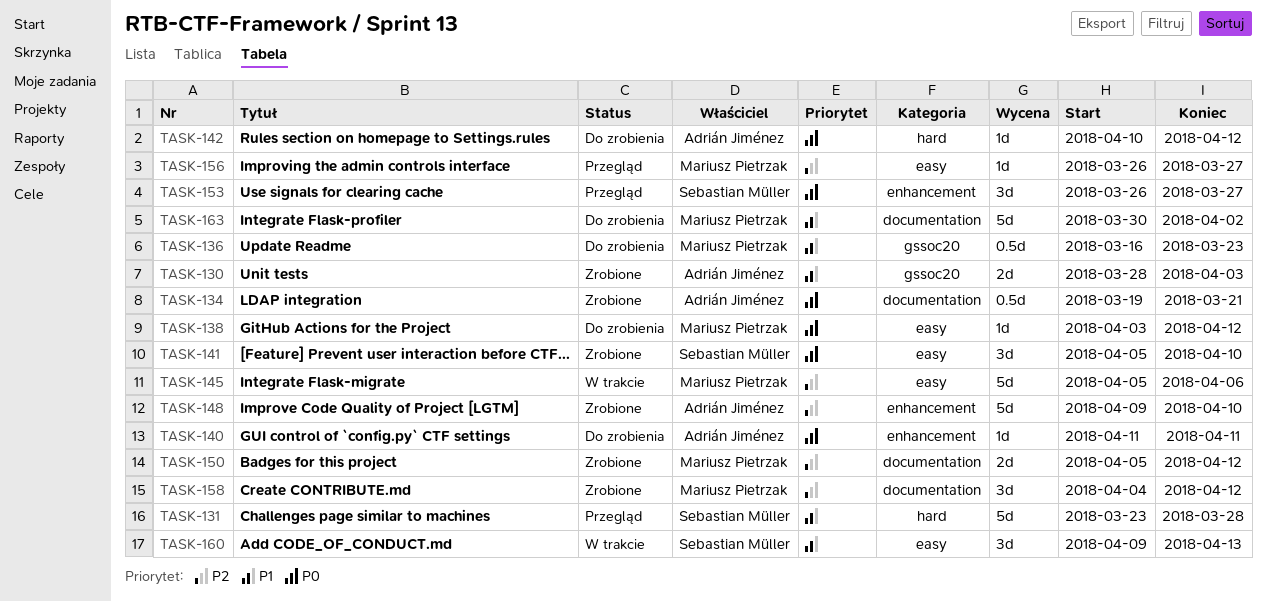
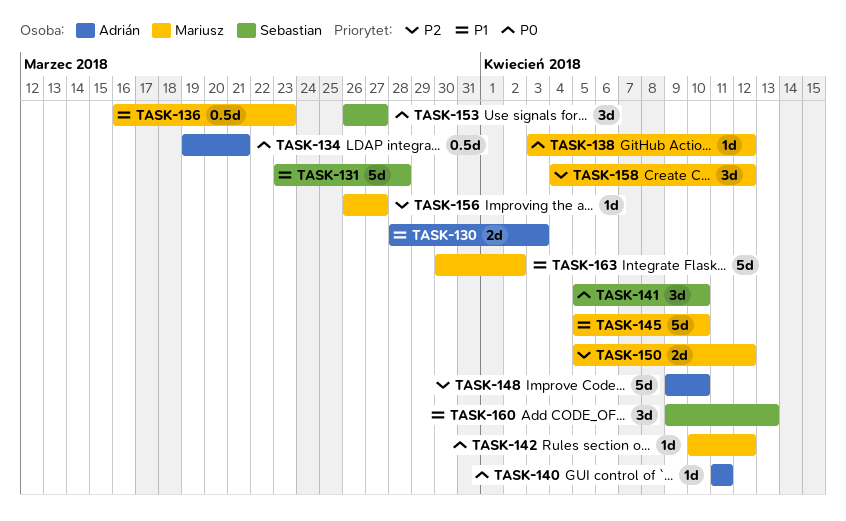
TASK-142, owner: Adrián Jiménez -> Mariusz Pietrzak
TASK-145, priority: P2 -> P1
TASK-145, due: Apr 6 -> Apr 10

